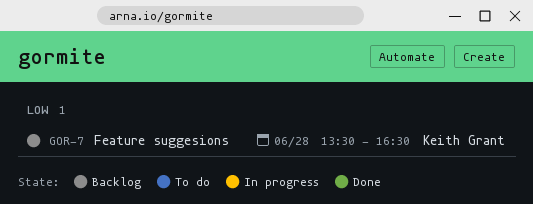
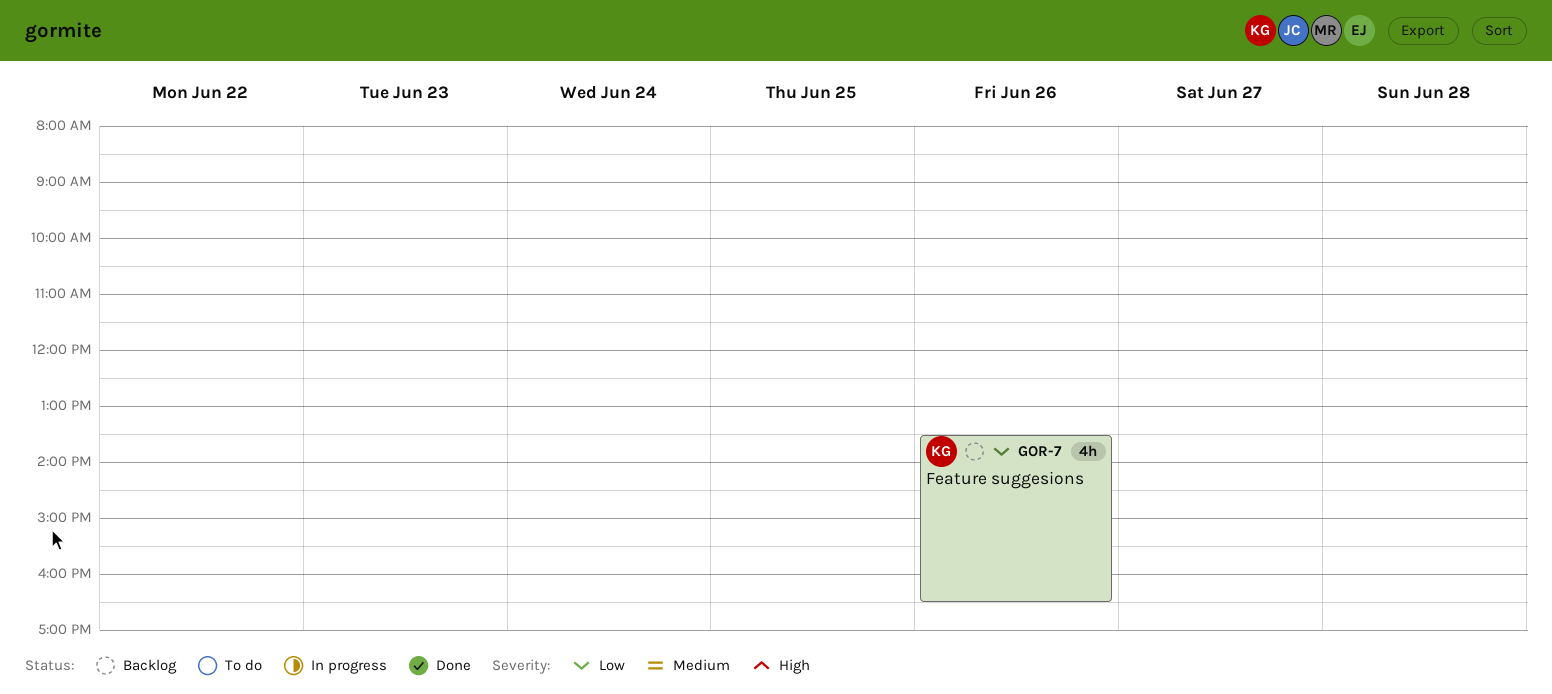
GOR-7, day: Jun 28 -> Jun 26

